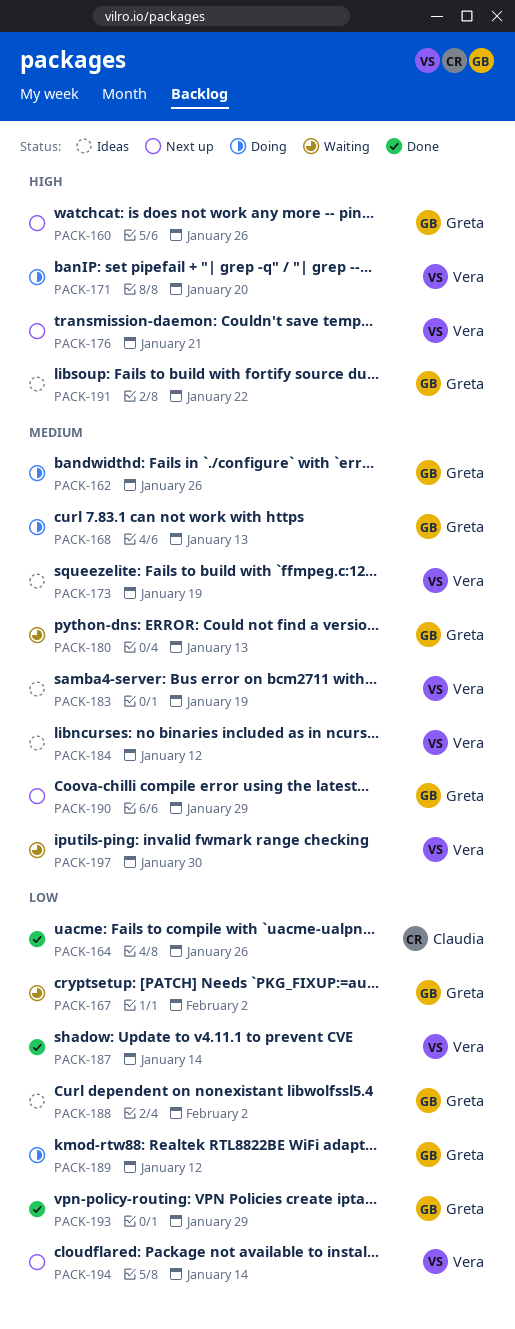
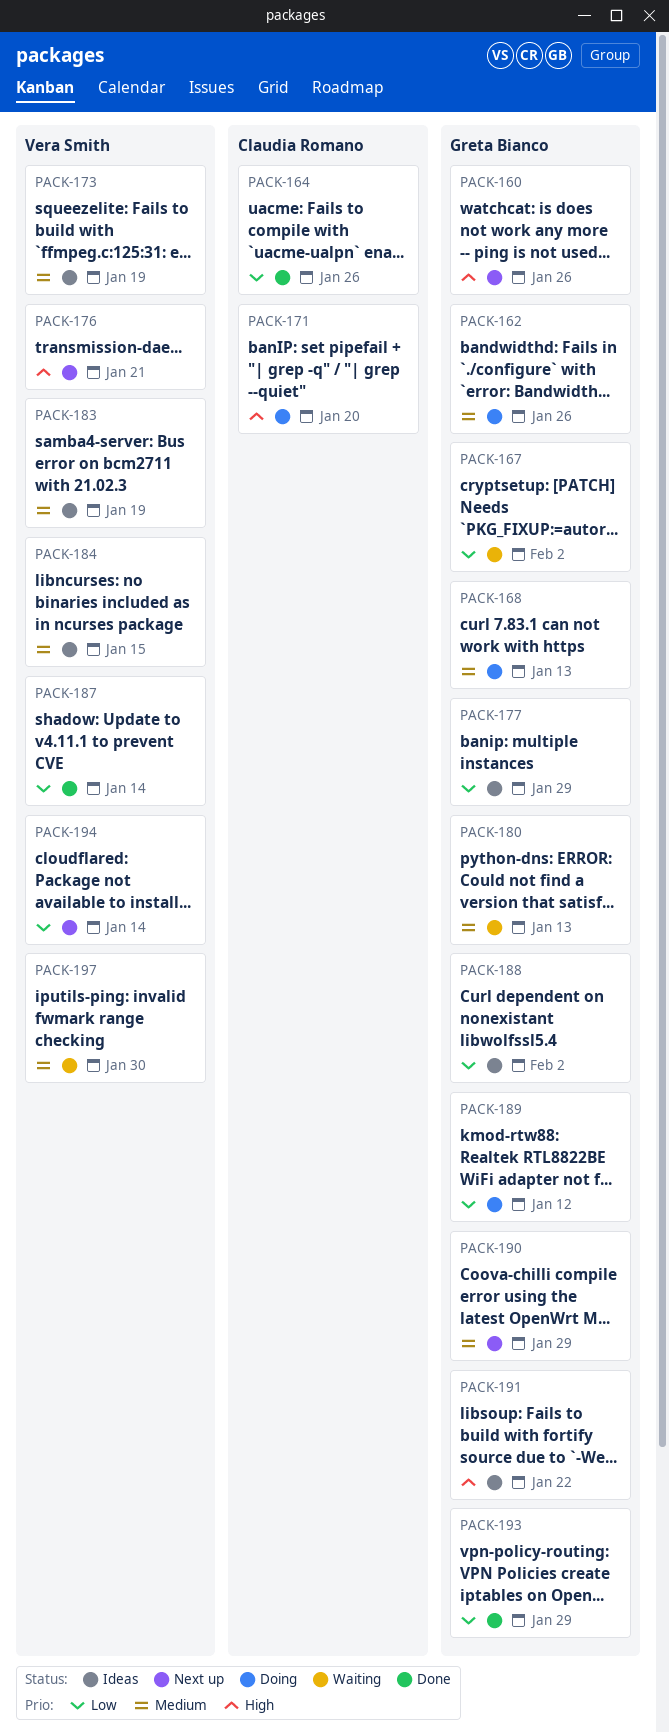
PACK-171, owner: Vera Smith -> Claudia Romano
PACK-177: none -> present
PACK-184, due: Jan 12 -> Jan 15

